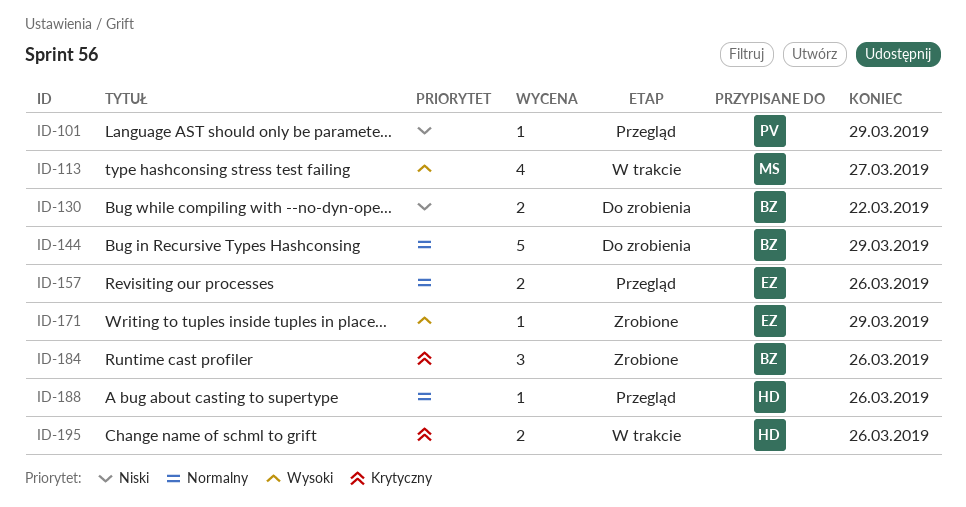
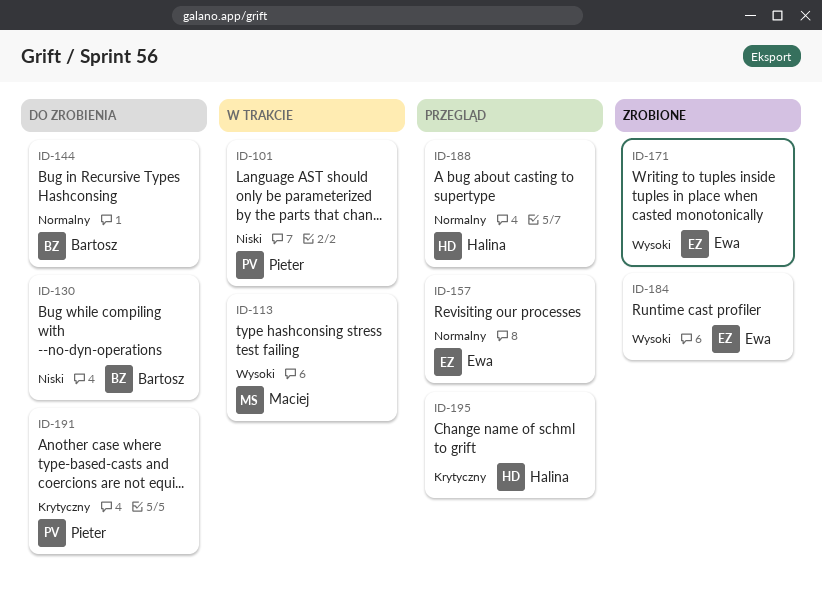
ID-101, status: Przegląd -> W trakcie
ID-184, owner: Bartosz -> Ewa
ID-184, priority: Krytyczny -> Wysoki
ID-191: none -> present
ID-195, status: W trakcie -> Przegląd

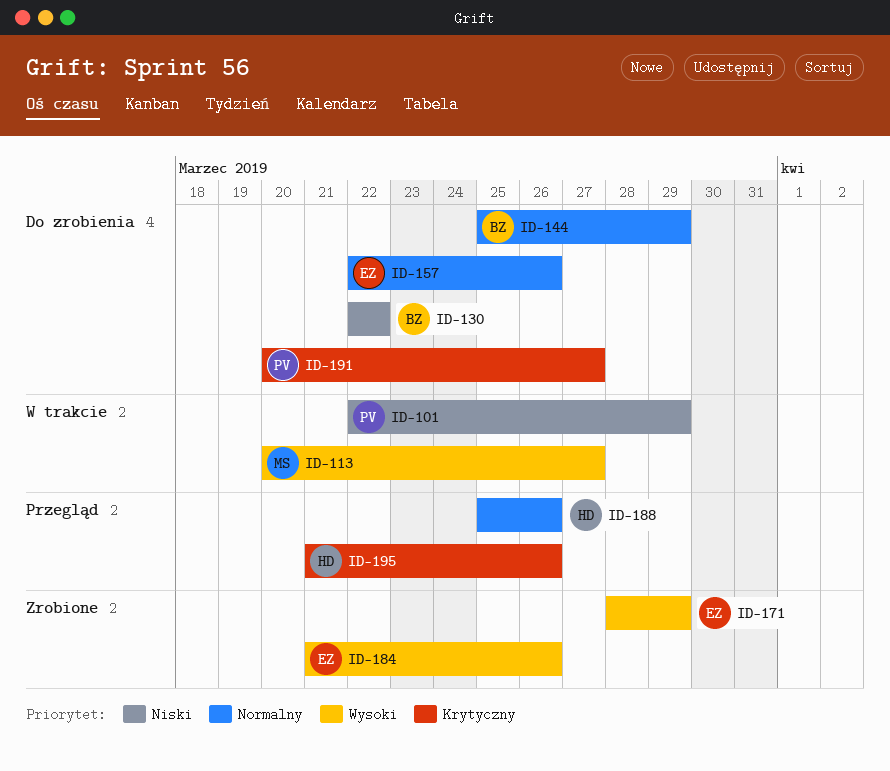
ID-157, status: Przegląd -> Do zrobienia

